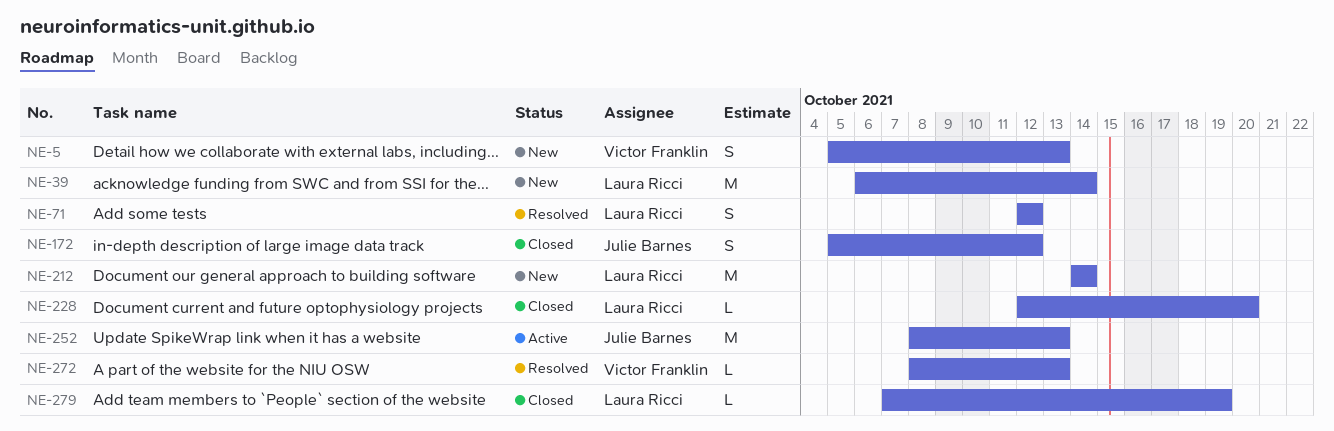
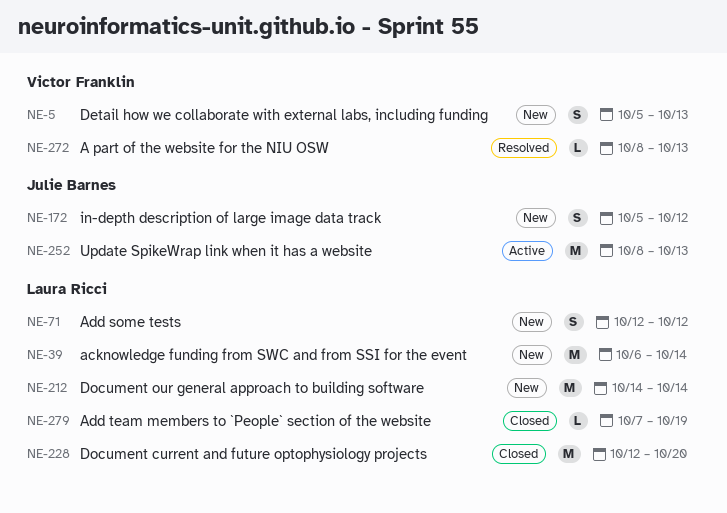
NE-71, status: Resolved -> New
NE-172, status: Closed -> New
NE-228, estimate: L -> M

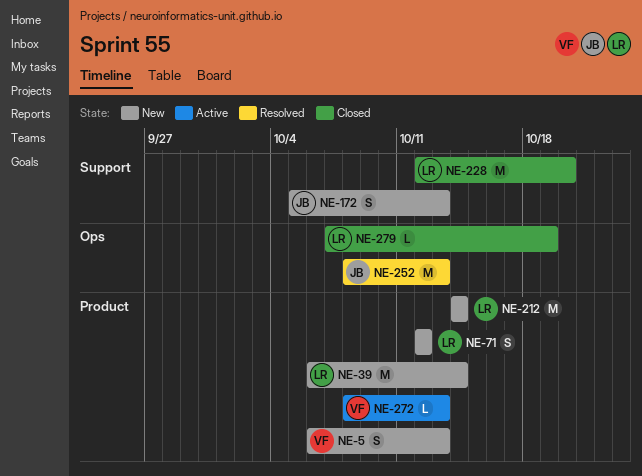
NE-5, start: Oct 5 -> Oct 6
NE-172, due: Oct 12 -> Oct 13
NE-252, status: Active -> Resolved
NE-272, status: Resolved -> Active

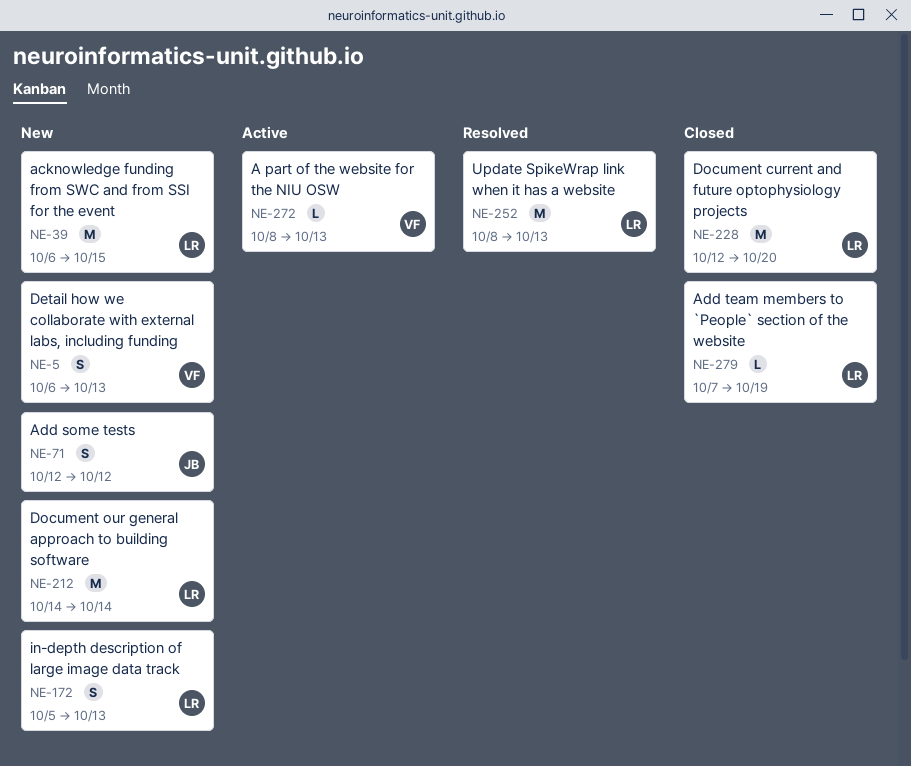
NE-39, due: Oct 14 -> Oct 15
NE-71, owner: LR -> JB
NE-172, owner: JB -> LR
NE-252, owner: JB -> LR

